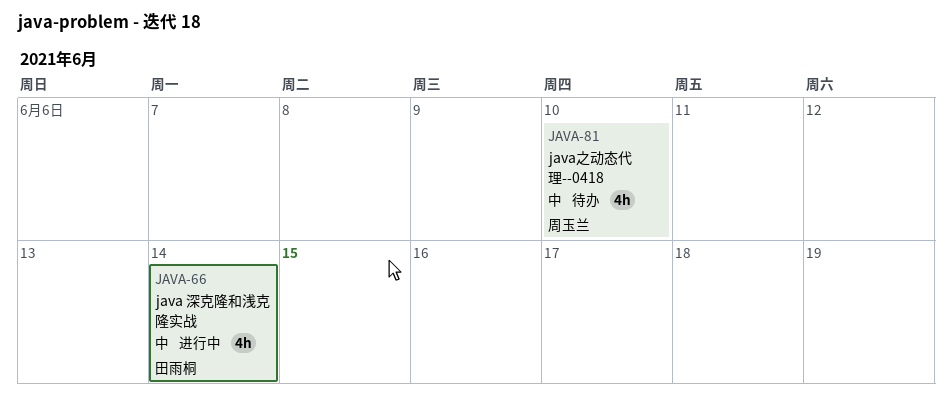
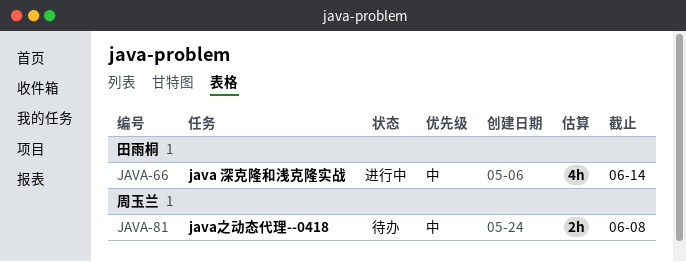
JAVA-81, estimate: 4h -> 2h
JAVA-81, due: Jun 10 -> Jun 8

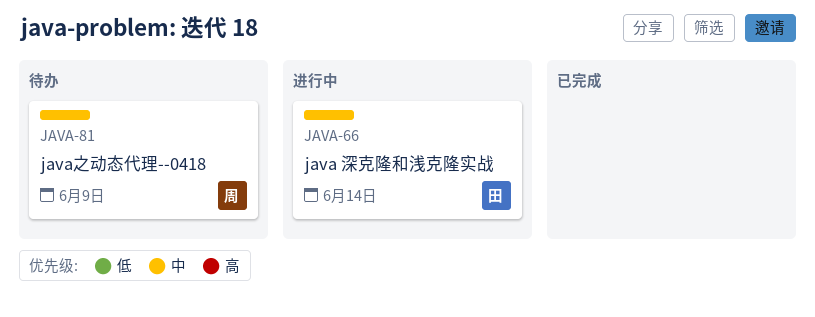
JAVA-81, due: Jun 8 -> Jun 9

